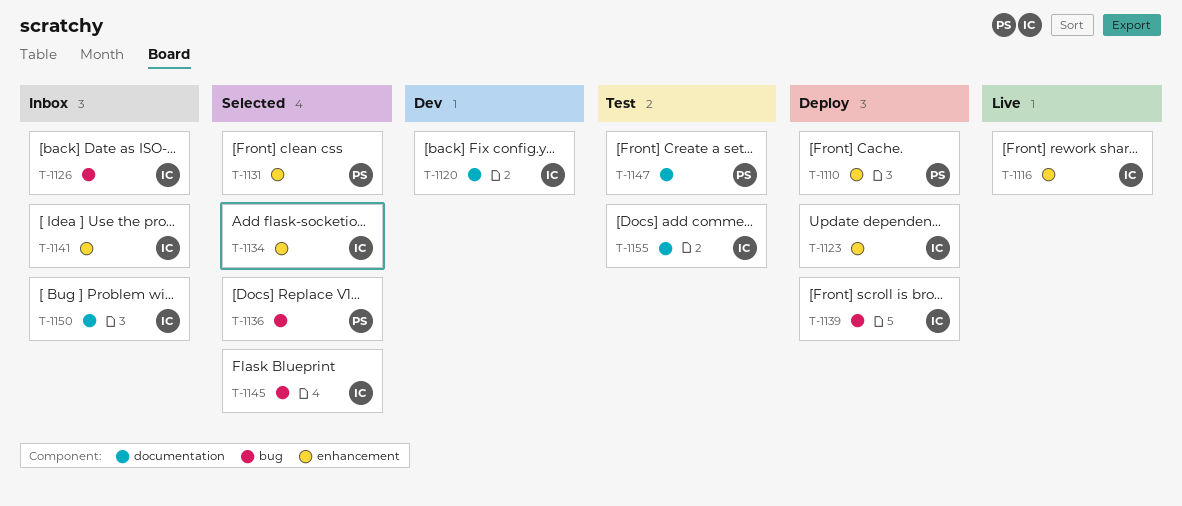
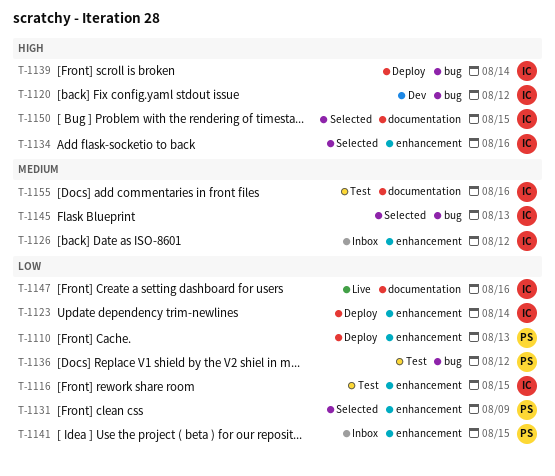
T-1116, status: Live -> Test
T-1120, label: documentation -> bug
T-1126, label: bug -> enhancement
T-1136, status: Selected -> Test
T-1141, owner: IC -> PS
T-1147, status: Test -> Live
T-1147, owner: PS -> IC
T-1150, status: Inbox -> Selected

